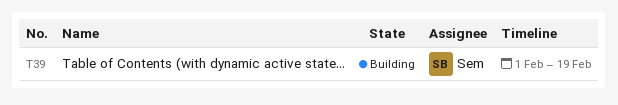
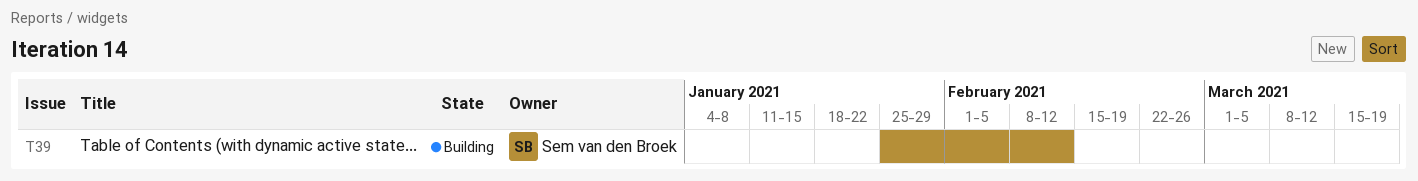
T39, start: Feb 1 -> Jan 25
T39, due: Feb 19 -> Feb 12

